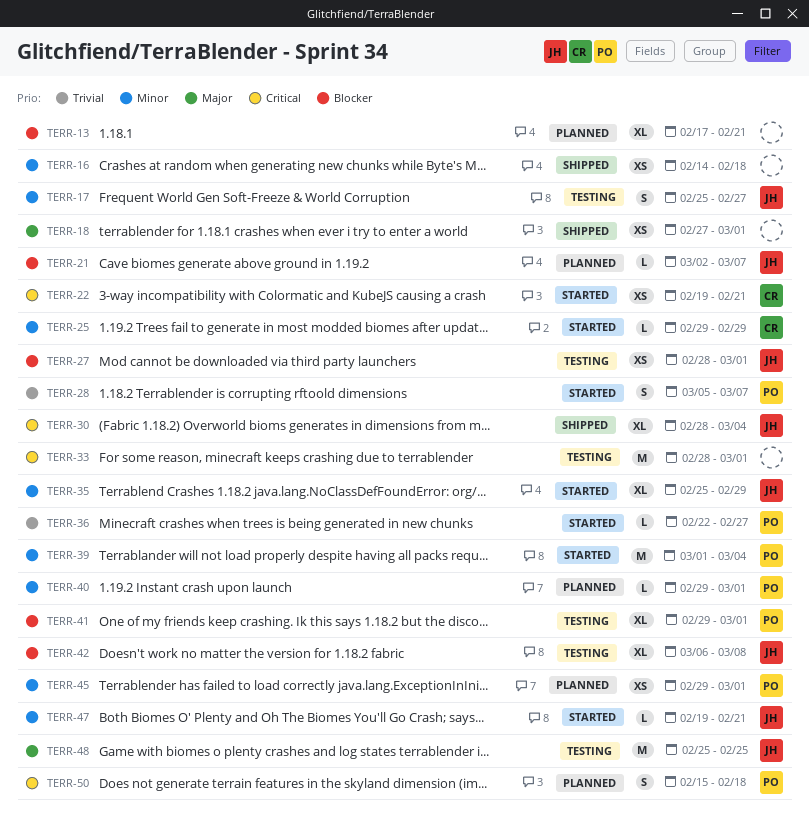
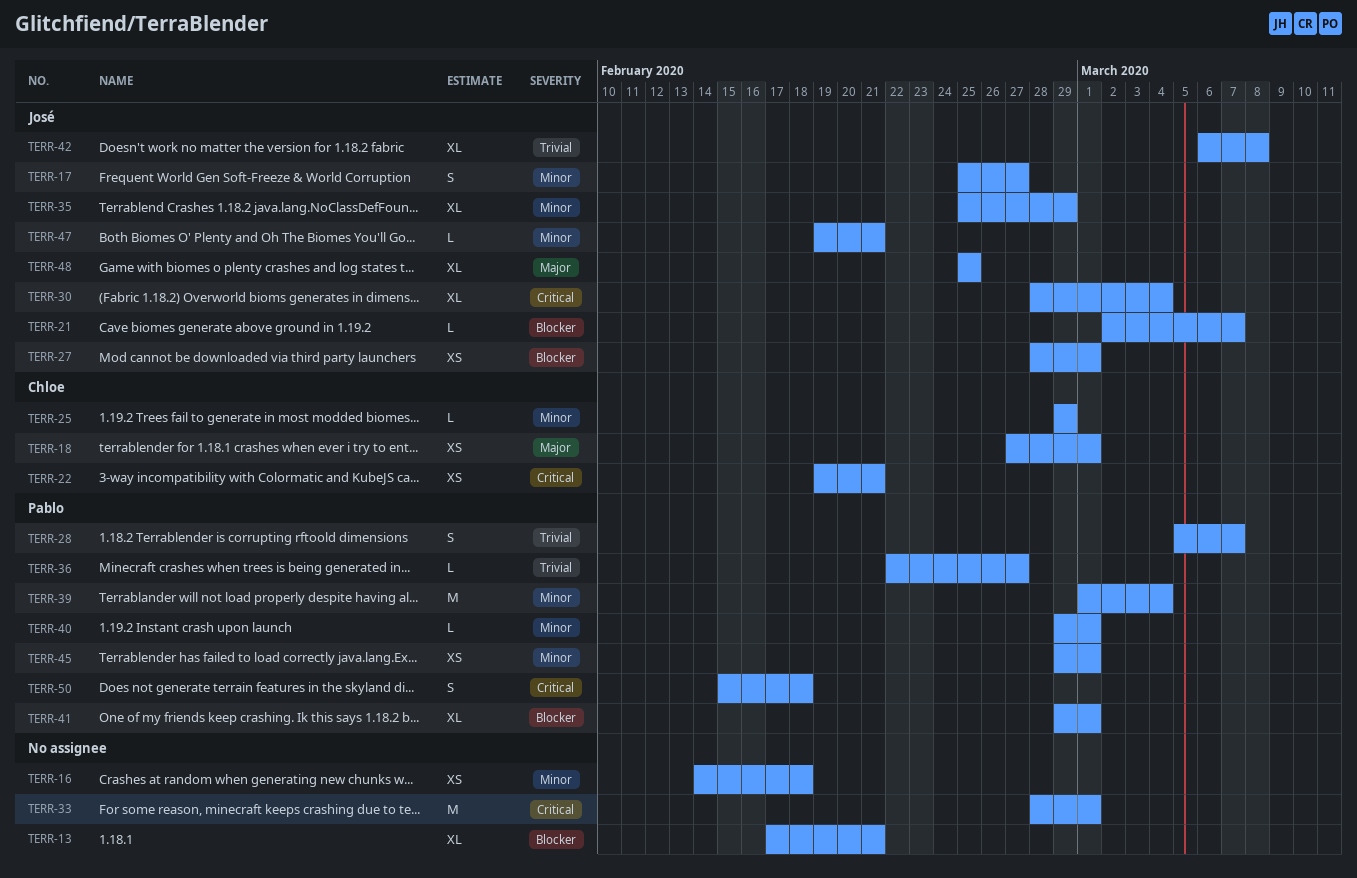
TERR-18, owner: none -> Chloe
TERR-42, priority: Blocker -> Trivial
TERR-48, estimate: M -> XL

